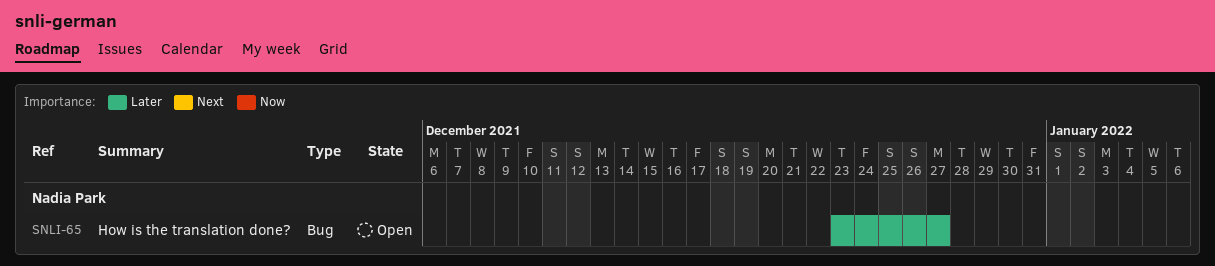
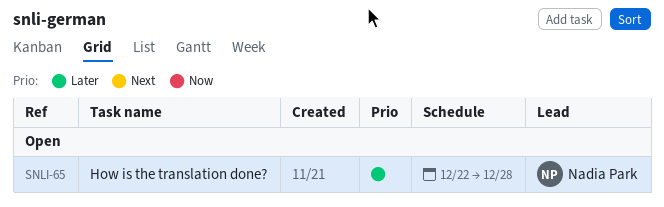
SNLI-65, start: Dec 23 -> Dec 22
SNLI-65, due: Dec 27 -> Dec 28

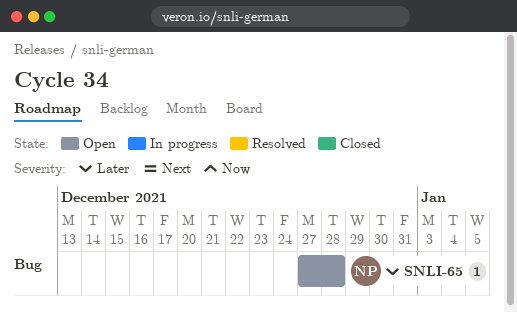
SNLI-65, start: Dec 22 -> Dec 27

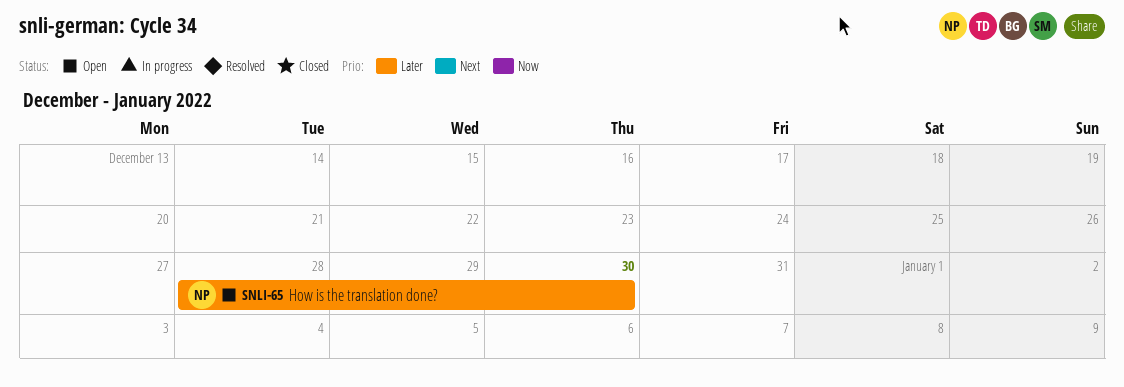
SNLI-65, start: Dec 27 -> Dec 28
SNLI-65, due: Dec 28 -> Dec 30

